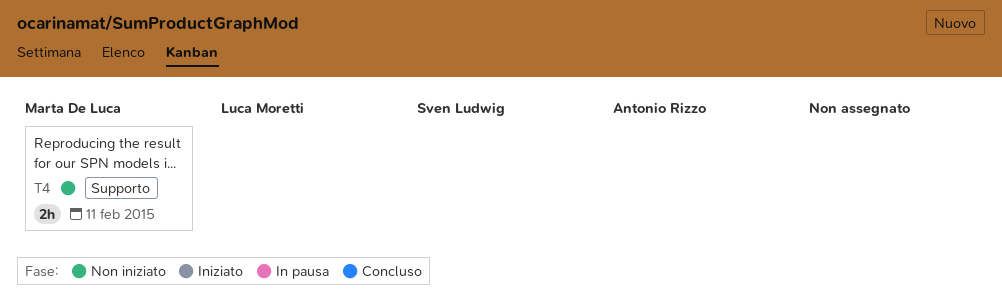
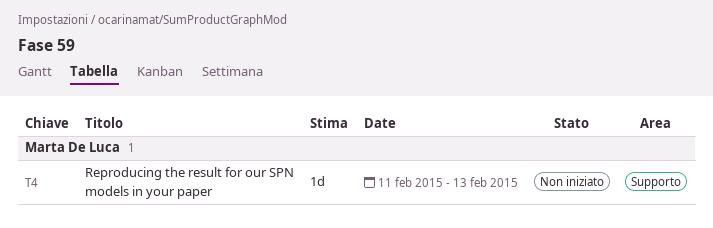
T4, estimate: 2h -> 1d
T4, due: Feb 11 -> Feb 13

